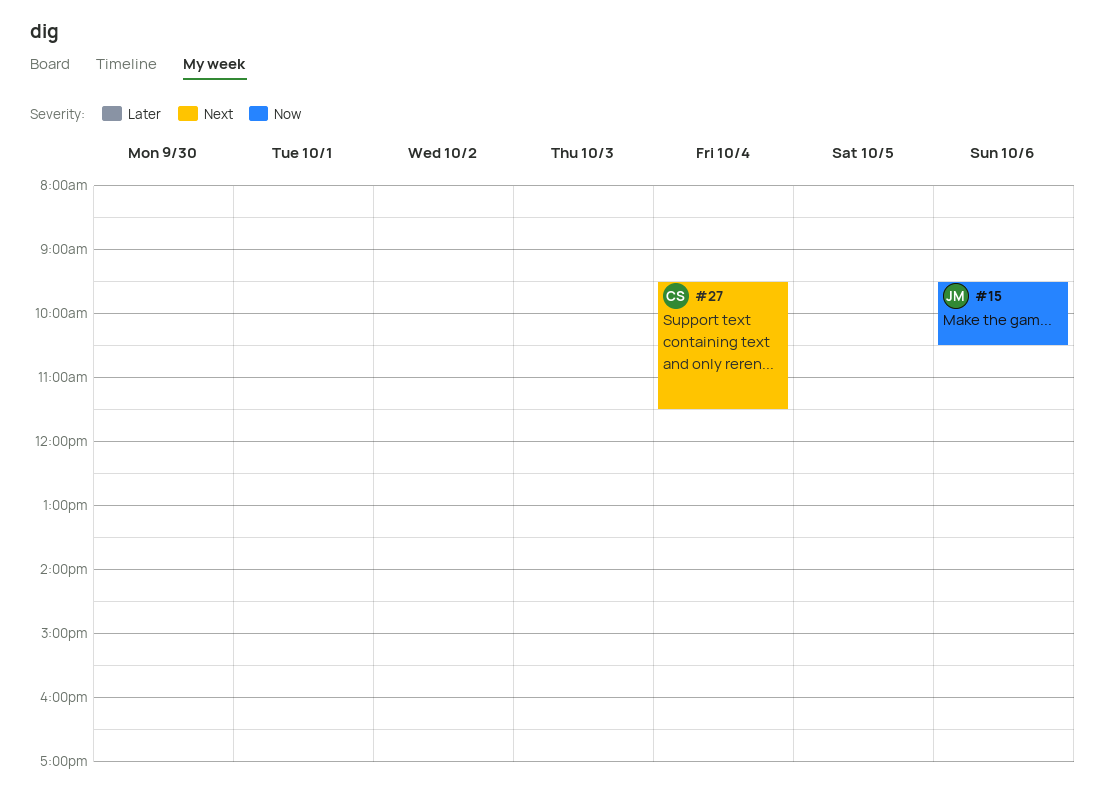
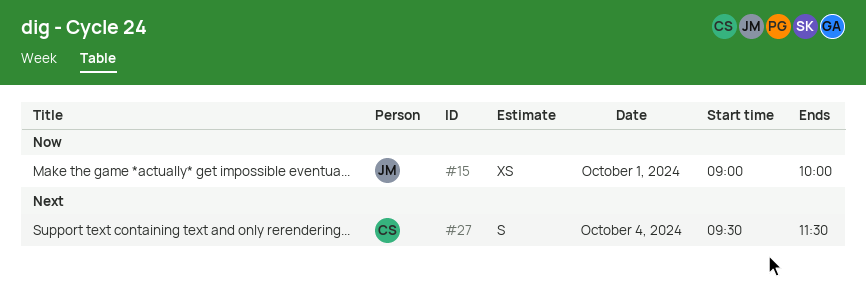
#15, day: Oct 6 -> Oct 1
#15, begins: 09:30 -> 09:00
#15, ends: 10:30 -> 10:00

